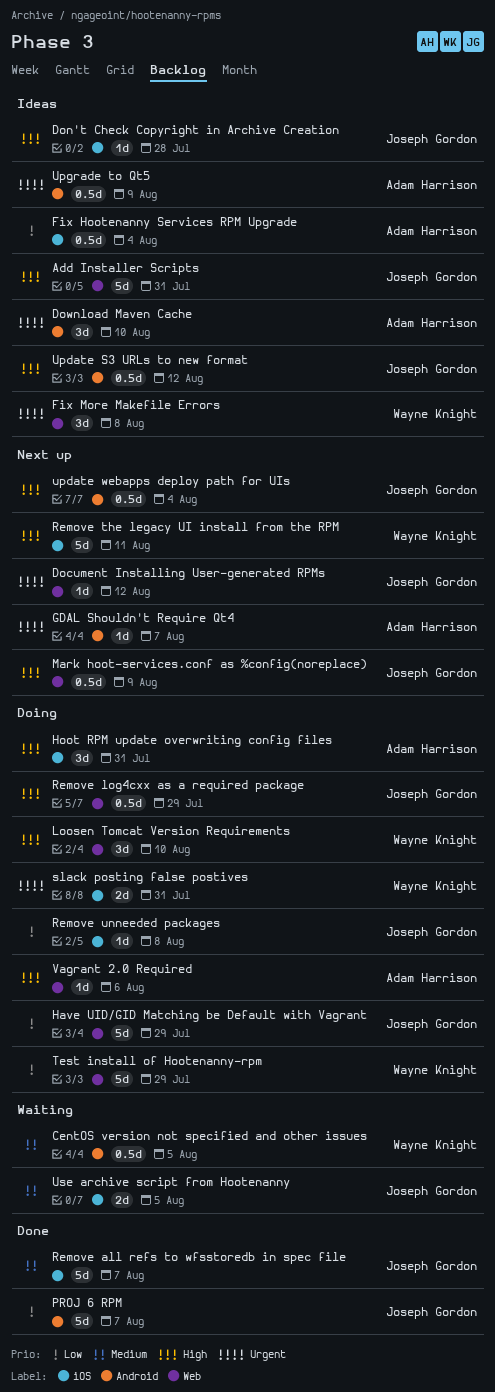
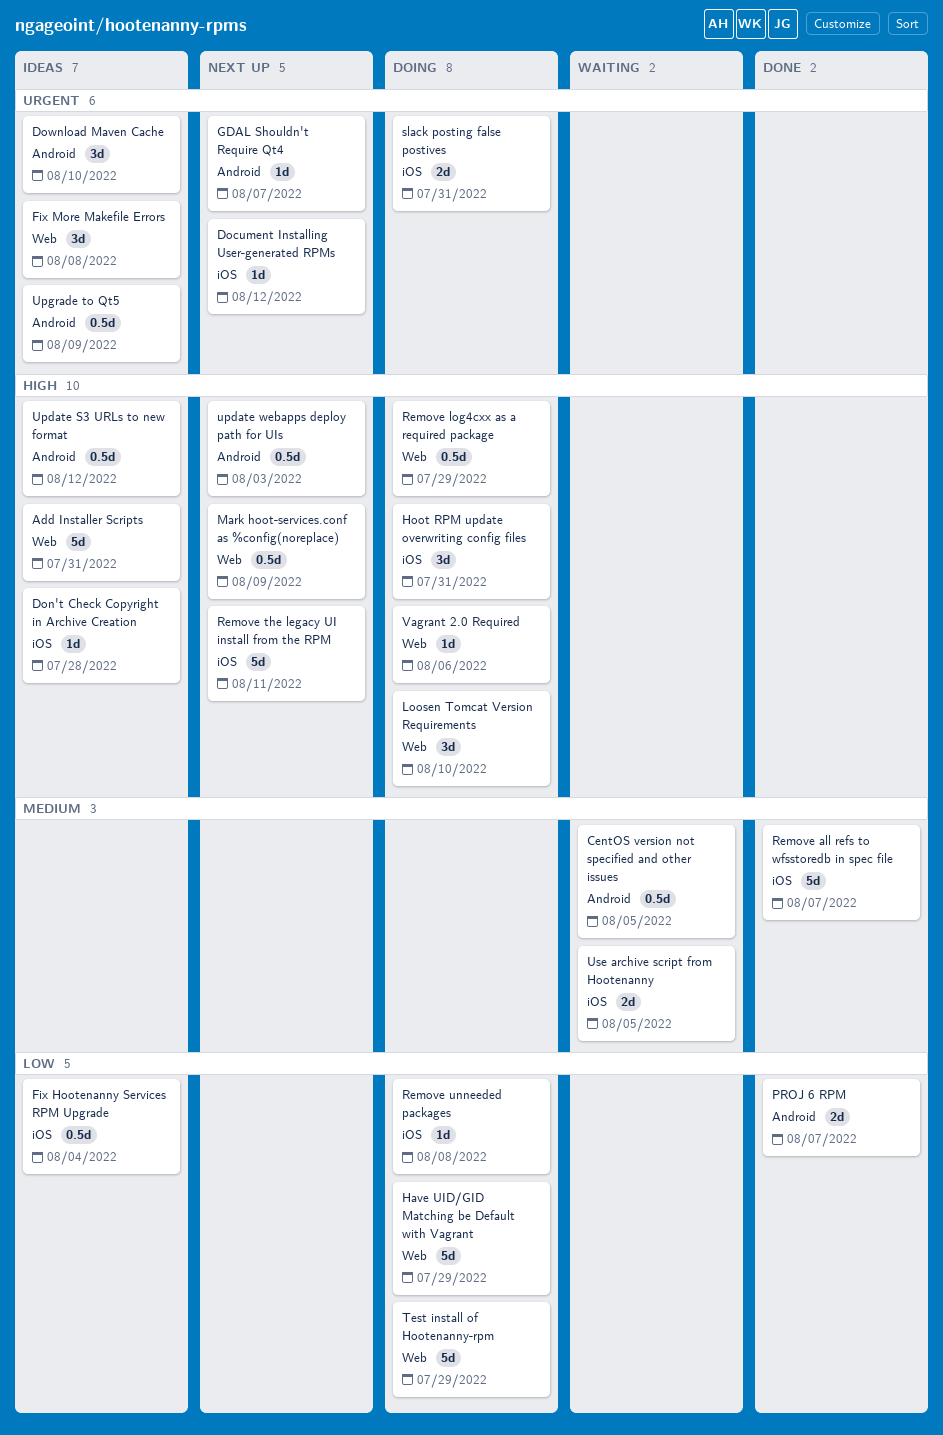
Document Installing User-generated RPMs, label: Web -> iOS
PROJ 6 RPM, estimate: 5d -> 2d
update webapps deploy path for UIs, due: Aug 4 -> Aug 3

